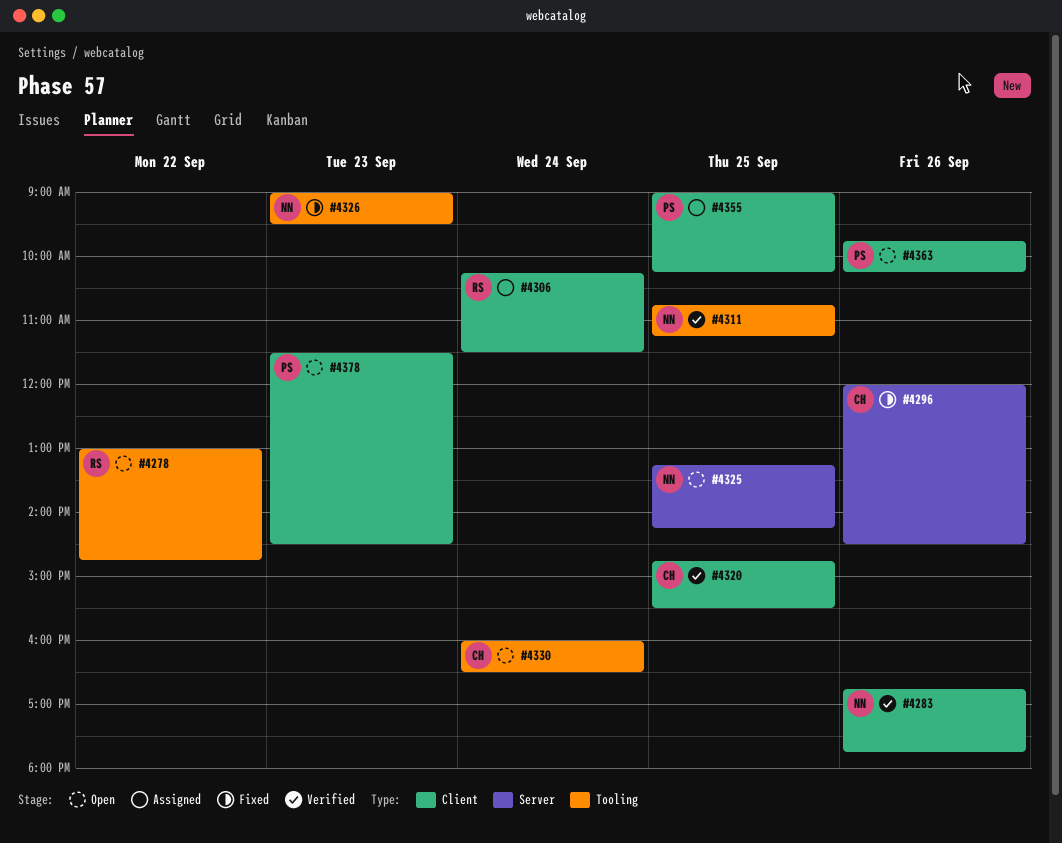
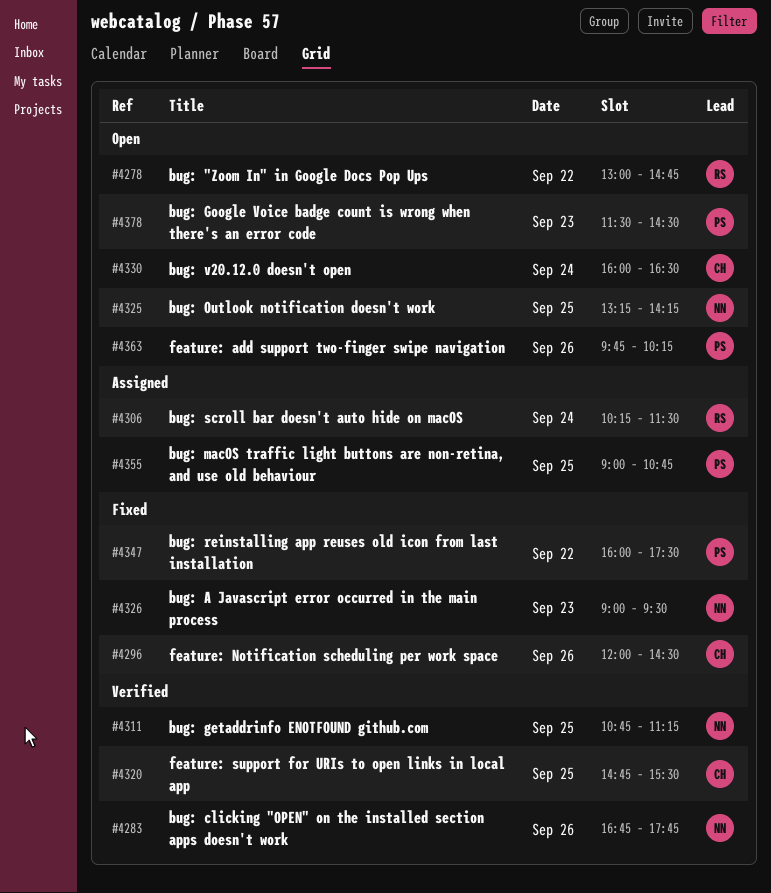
#4347: none -> present
#4355, ends: 10:15 -> 10:45

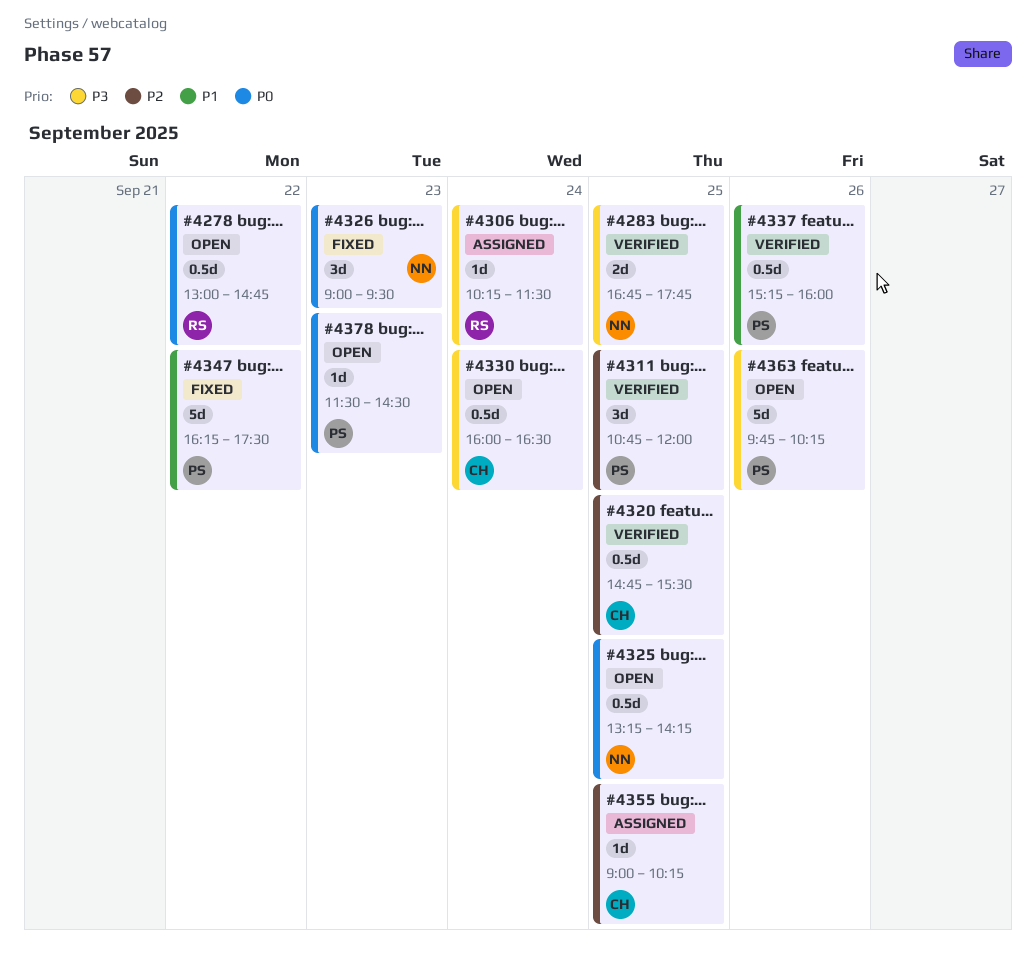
#4283, day: Sep 26 -> Sep 25
#4296: present -> none
#4311, owner: NN -> PS
#4311, ends: 11:15 -> 12:00
#4337: none -> present
#4347, begins: 16:00 -> 16:15
#4355, owner: PS -> CH
#4355, ends: 10:45 -> 10:15

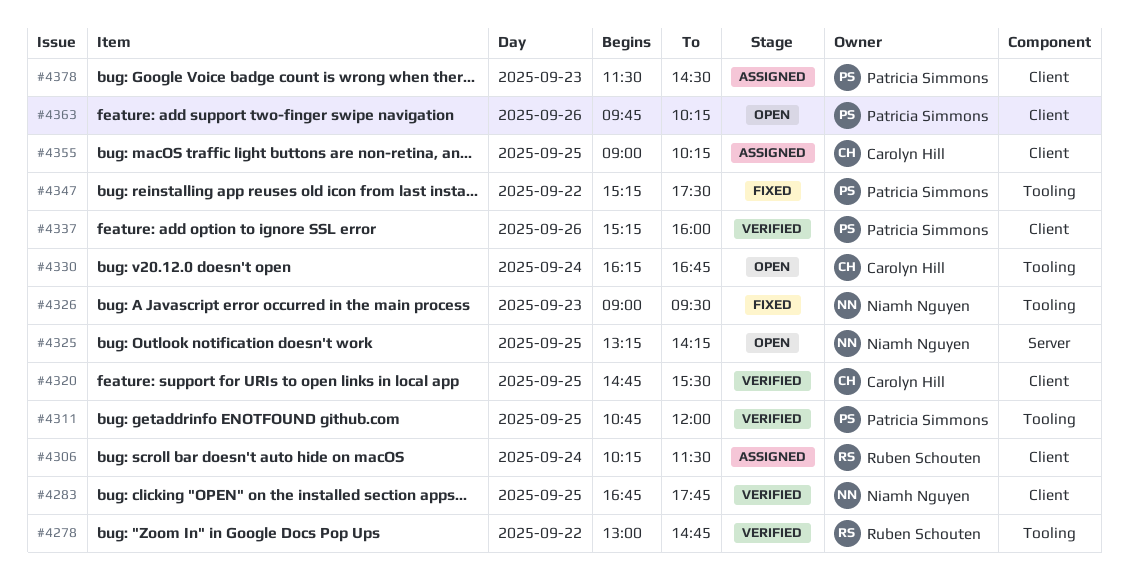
#4278, status: Open -> Verified
#4330, begins: 16:00 -> 16:15
#4330, ends: 16:30 -> 16:45
#4347, begins: 16:15 -> 15:15
#4378, status: Open -> Assigned

